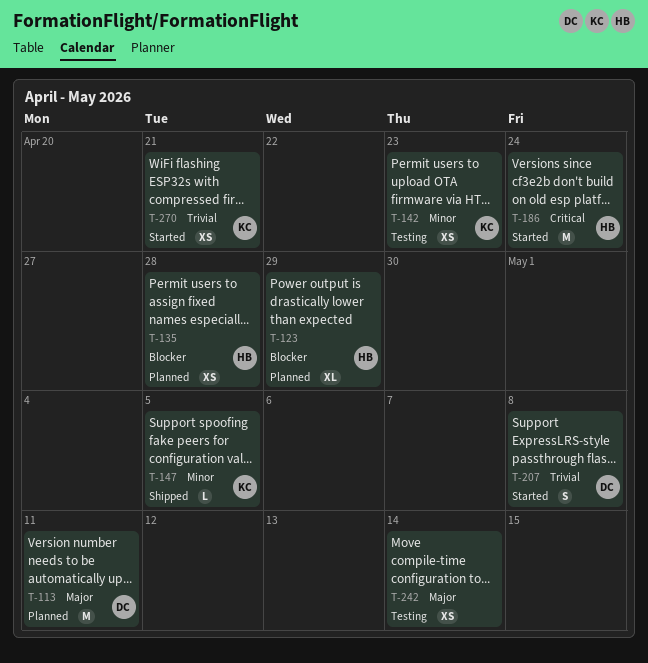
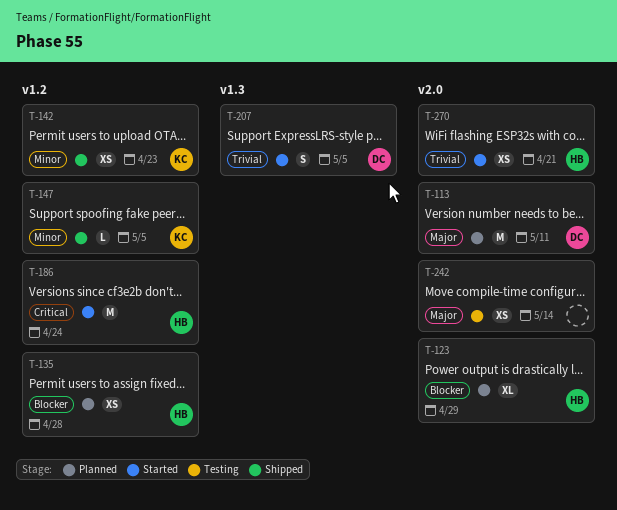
T-142, status: Testing -> Shipped
T-207, due: May 8 -> May 5
T-270, owner: KC -> HB

